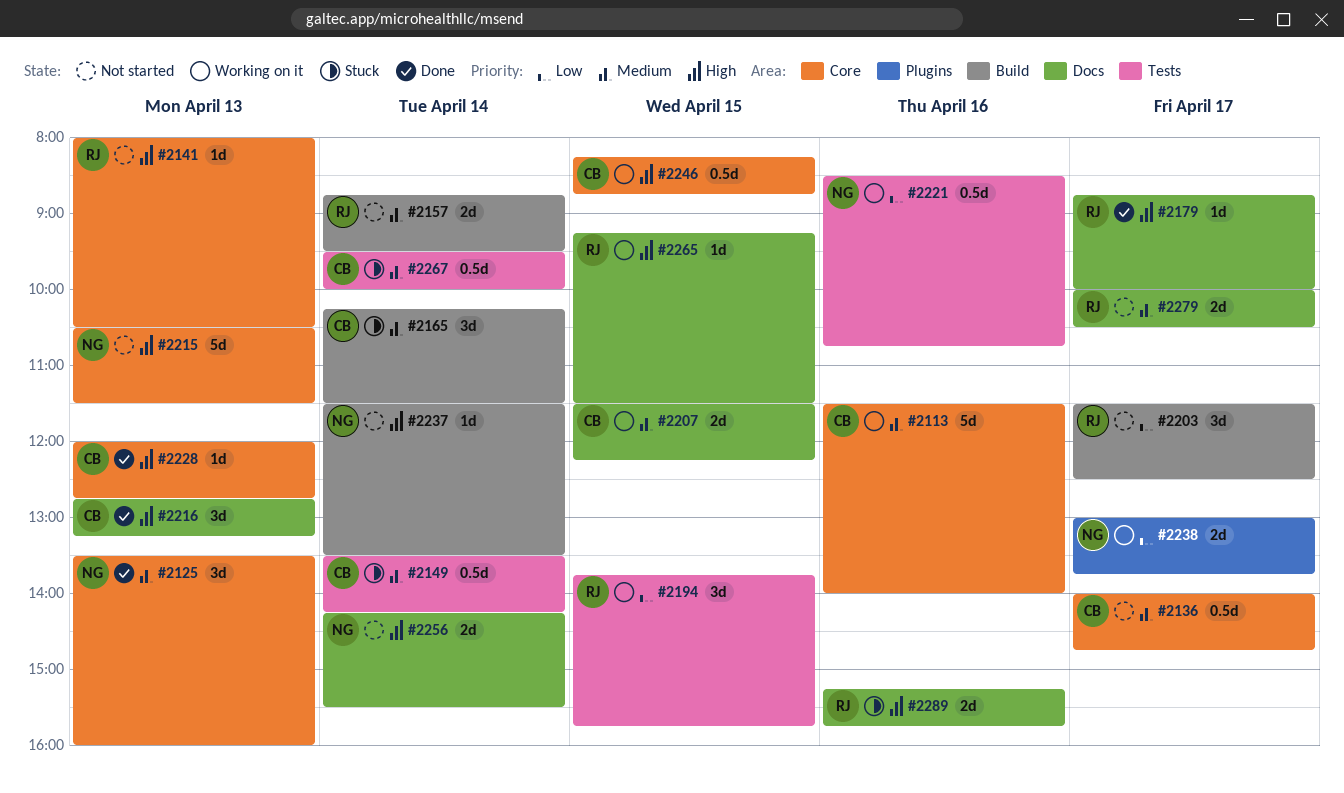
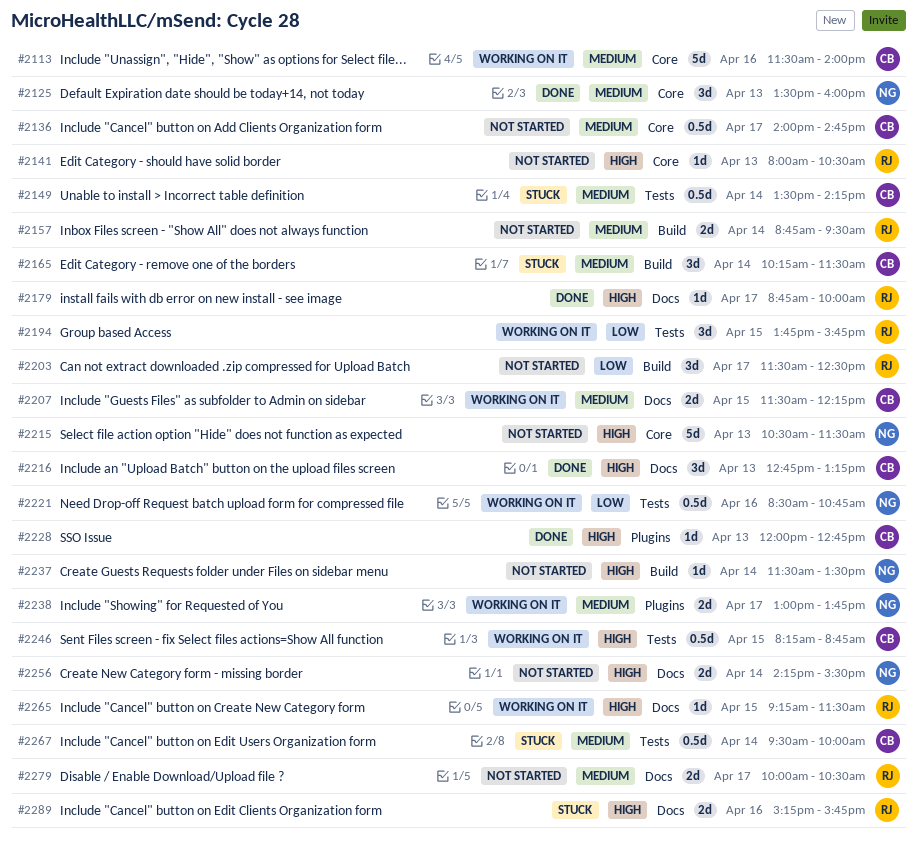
#2228, label: Core -> Plugins
#2238, priority: Low -> Medium
#2246, label: Core -> Tests

